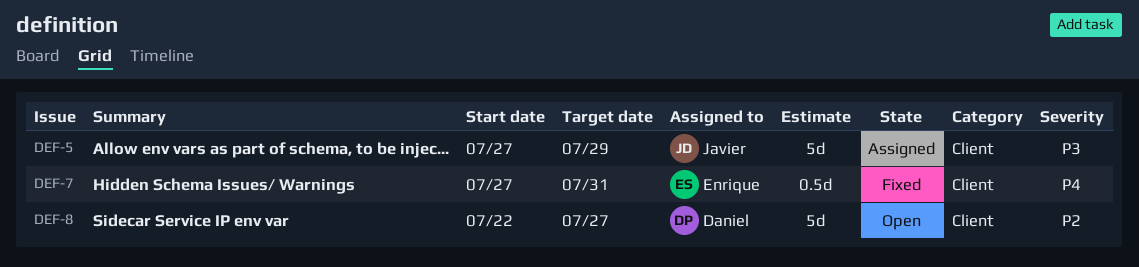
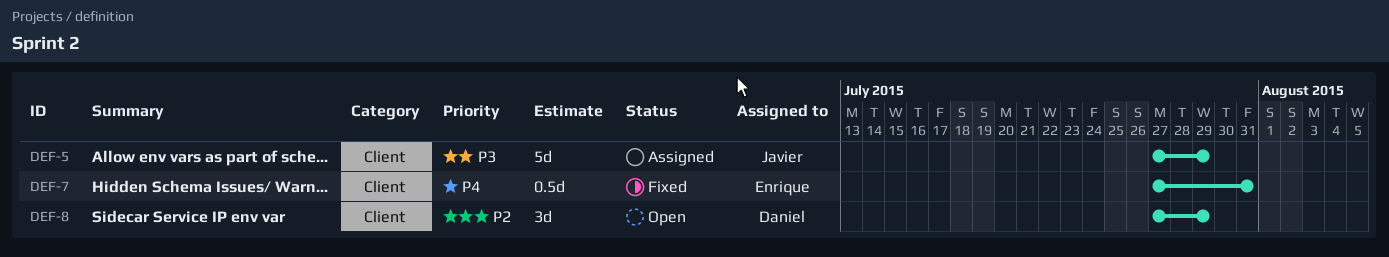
DEF-8, estimate: 5d -> 3d
DEF-8, start: Jul 22 -> Jul 27
DEF-8, due: Jul 27 -> Jul 29

